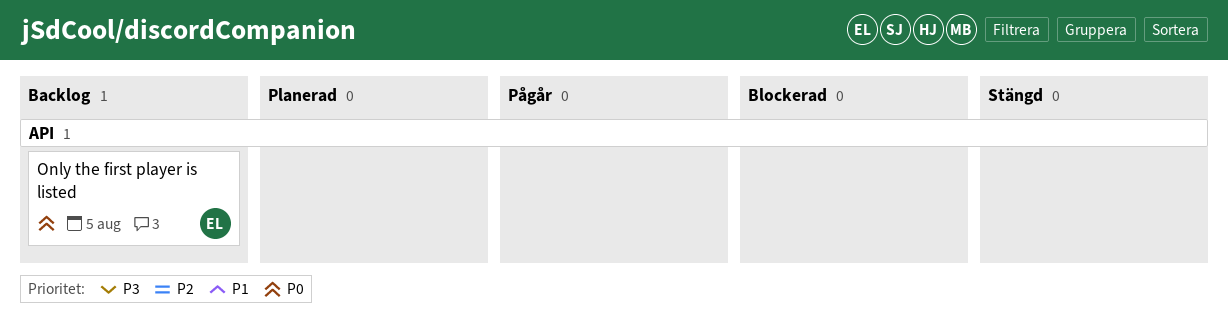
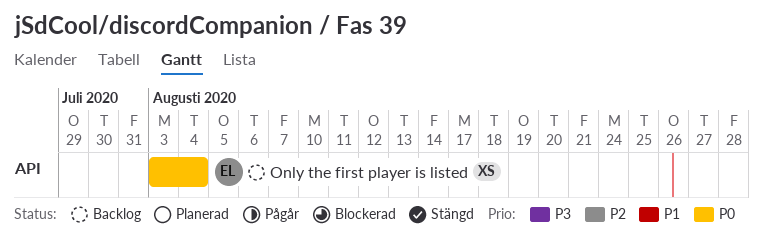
Only the first player is listed, due: Aug 5 -> Aug 4

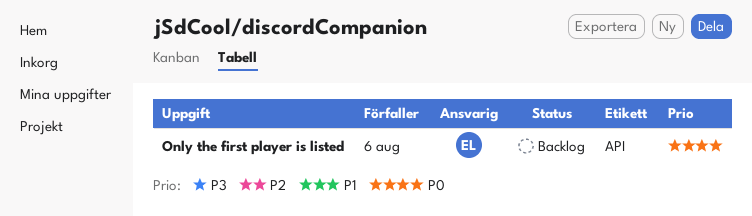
Only the first player is listed, due: Aug 4 -> Aug 6

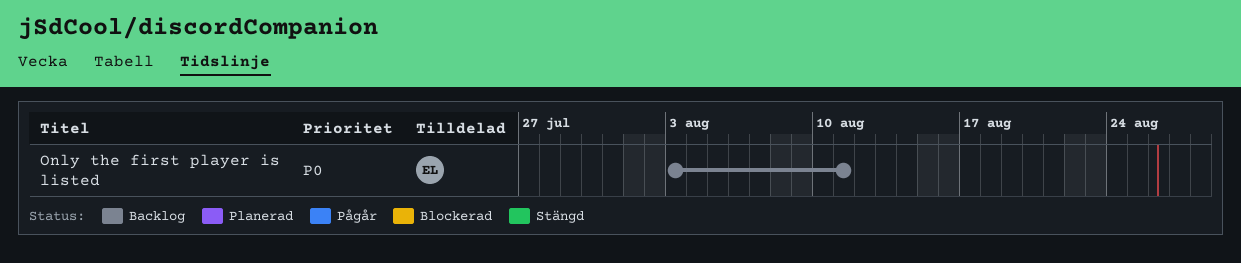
Only the first player is listed, due: Aug 6 -> Aug 11

